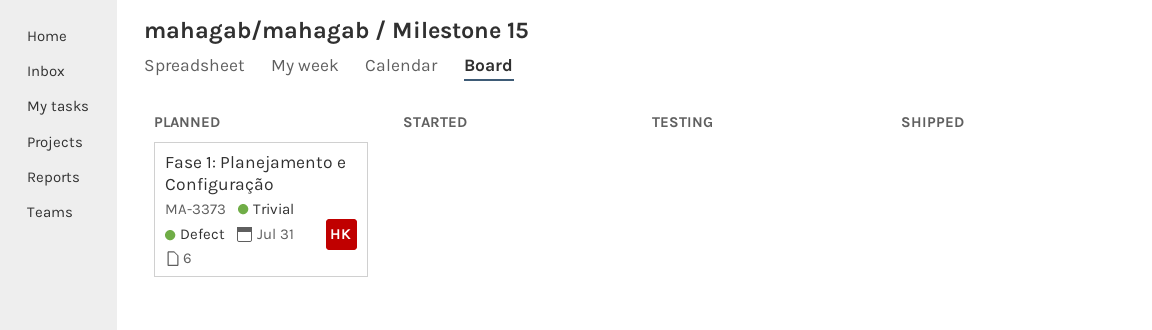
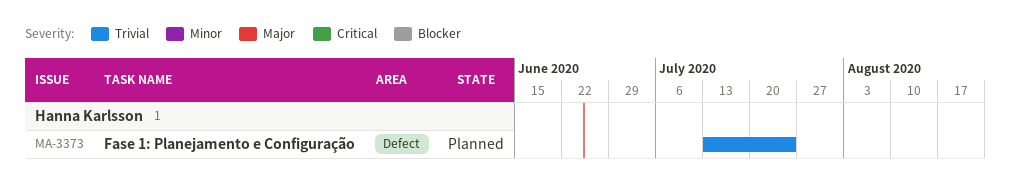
MA-3373, due: Jul 31 -> Jul 24

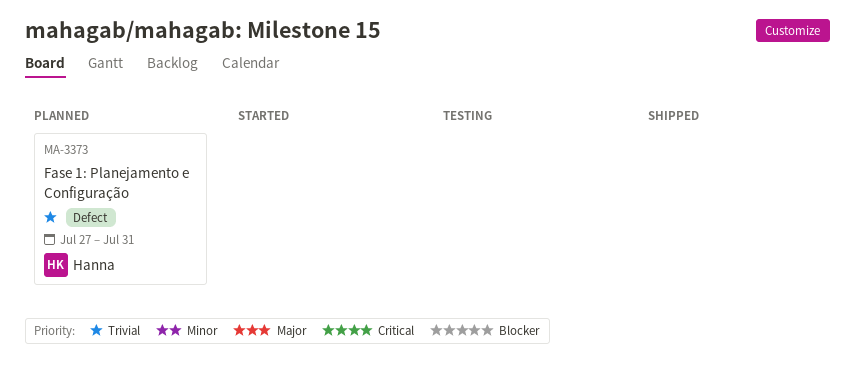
MA-3373, start: Jul 13 -> Jul 27
MA-3373, due: Jul 24 -> Jul 31

